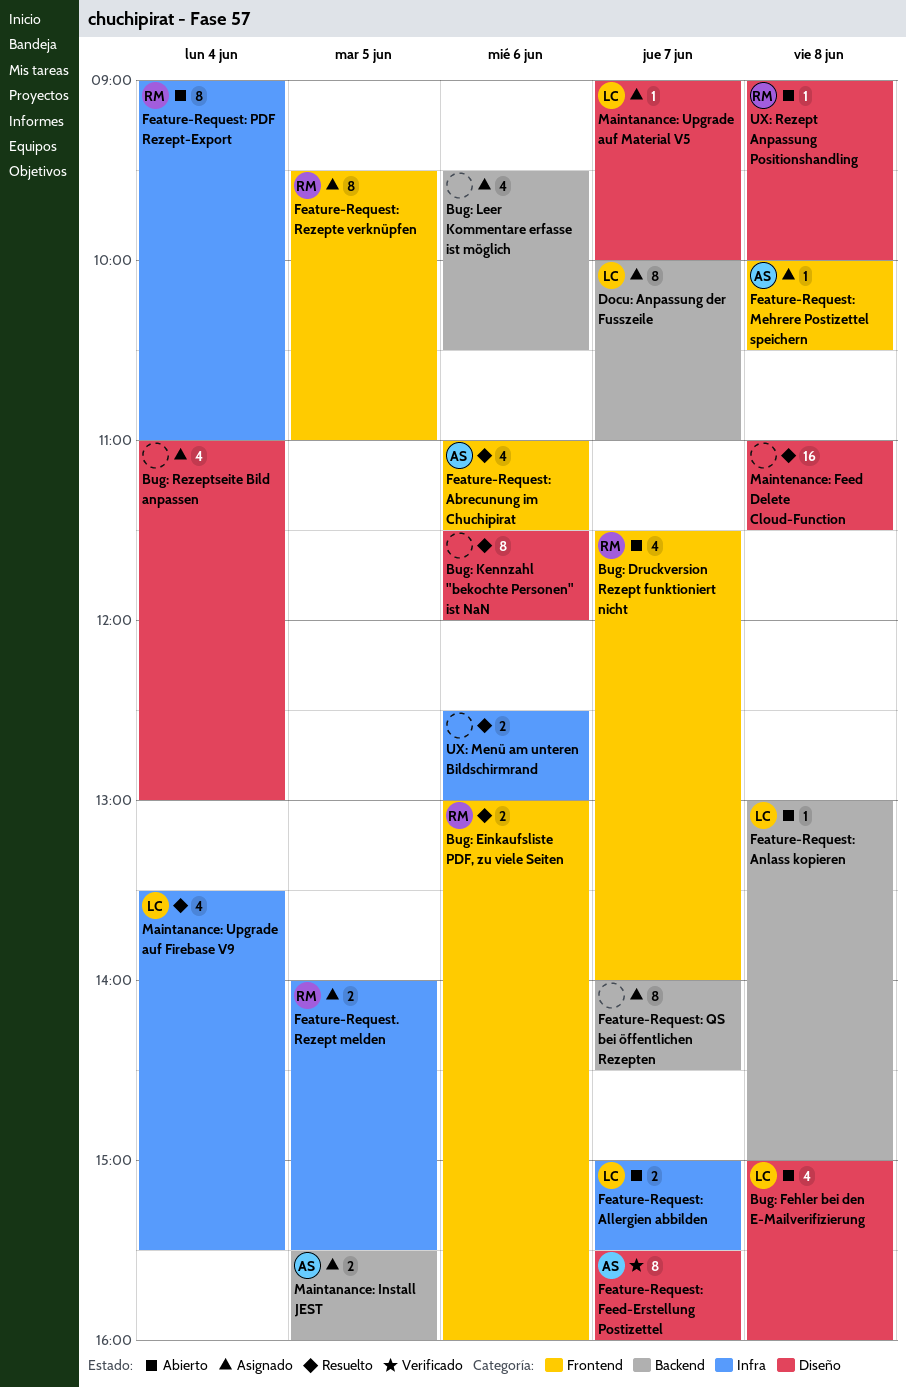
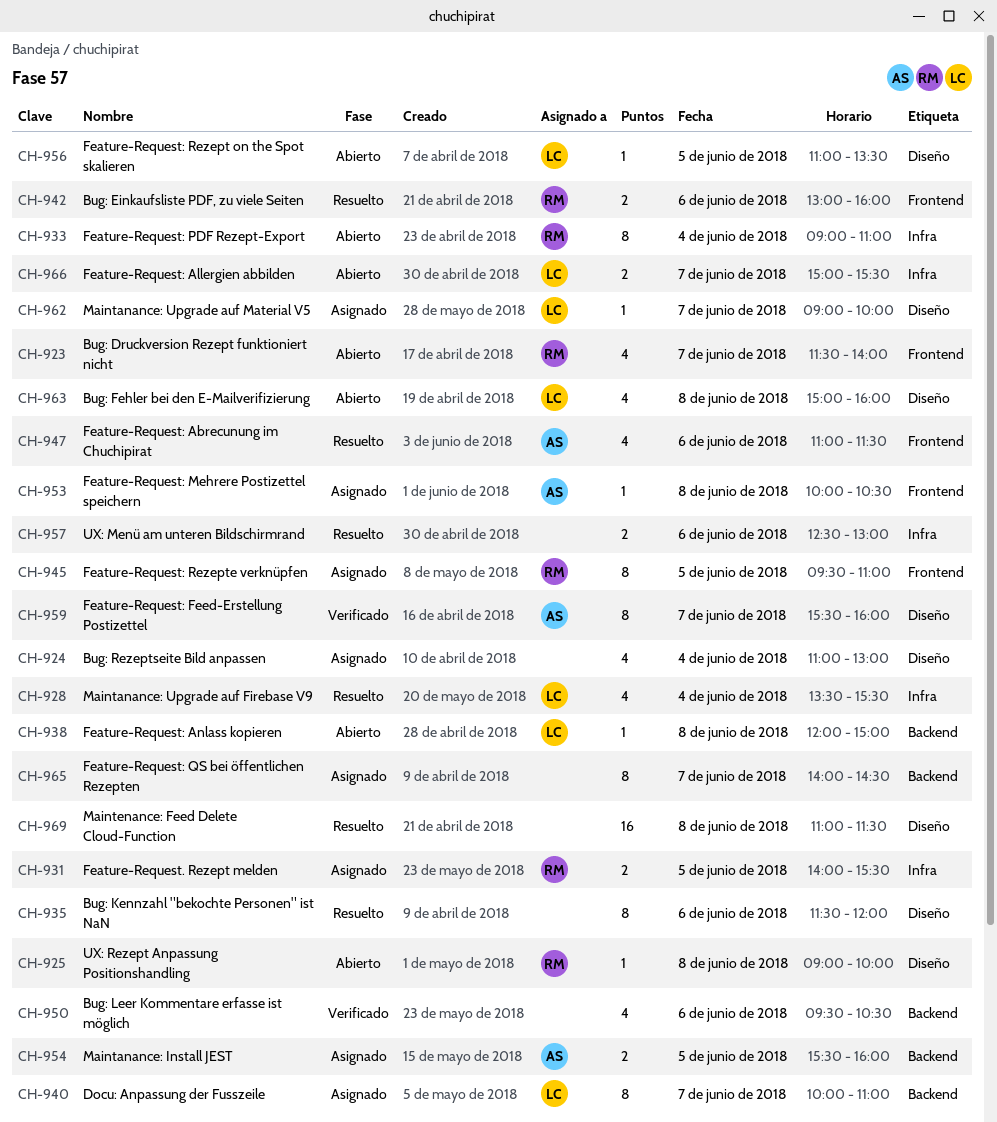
Bug: Leer Kommentare erfasse ist möglich, status: Asignado -> Verificado
Feature-Request: Anlass kopieren, begins: 13:00 -> 12:00
Feature-Request: Rezept on the Spot skalieren: none -> present

